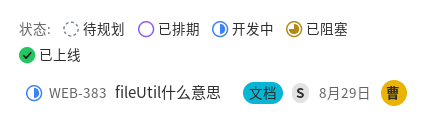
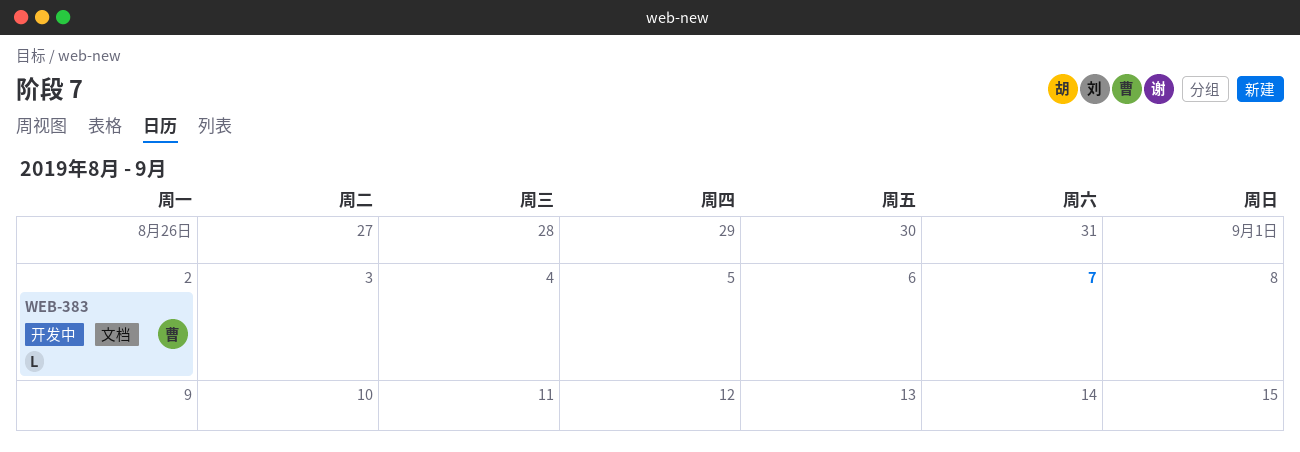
WEB-383, estimate: S -> L
WEB-383, due: Aug 29 -> Sep 2

